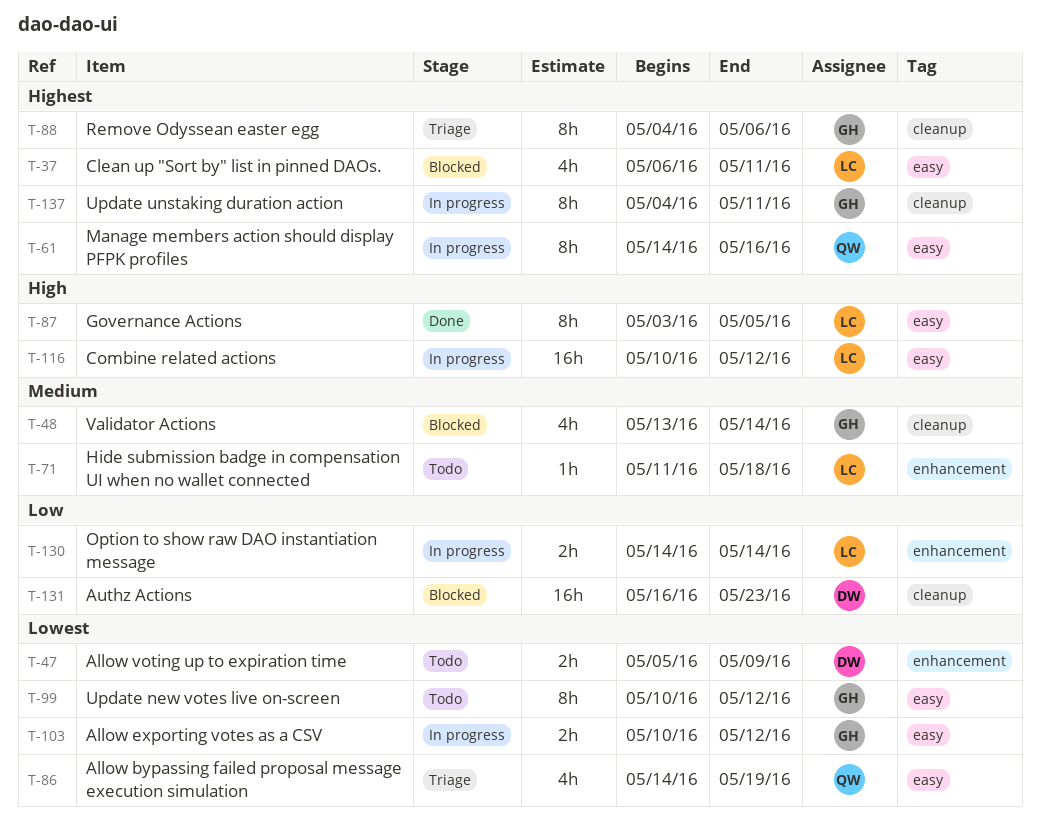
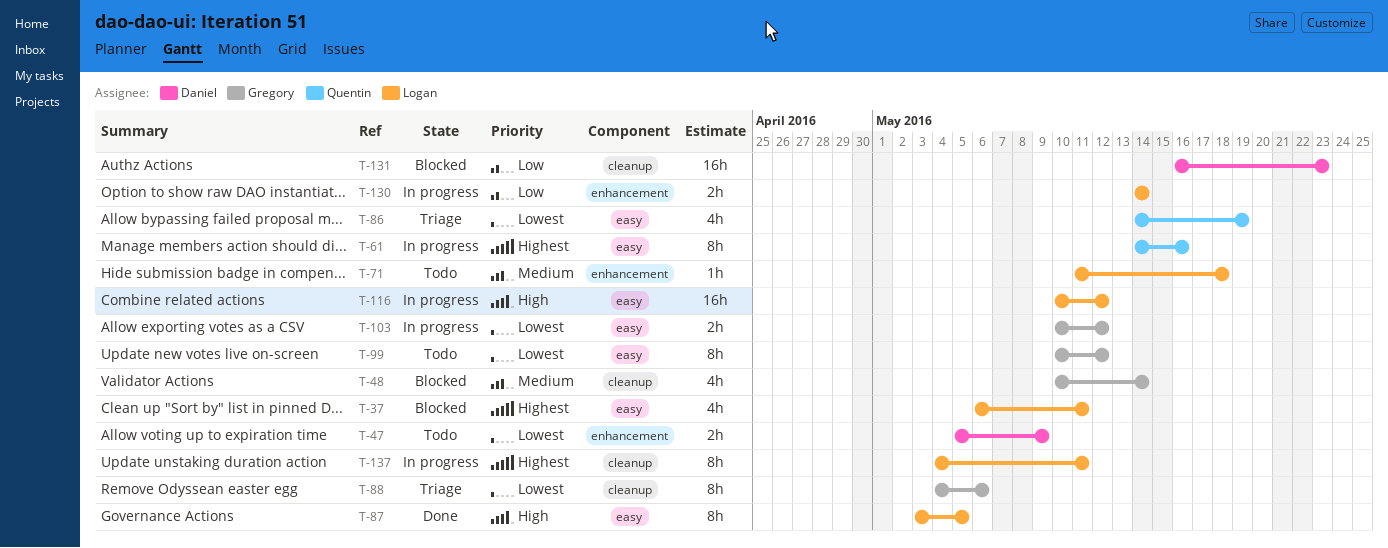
T-48, start: May 13 -> May 10
T-88, priority: Highest -> Lowest
T-137, owner: Gregory -> Logan

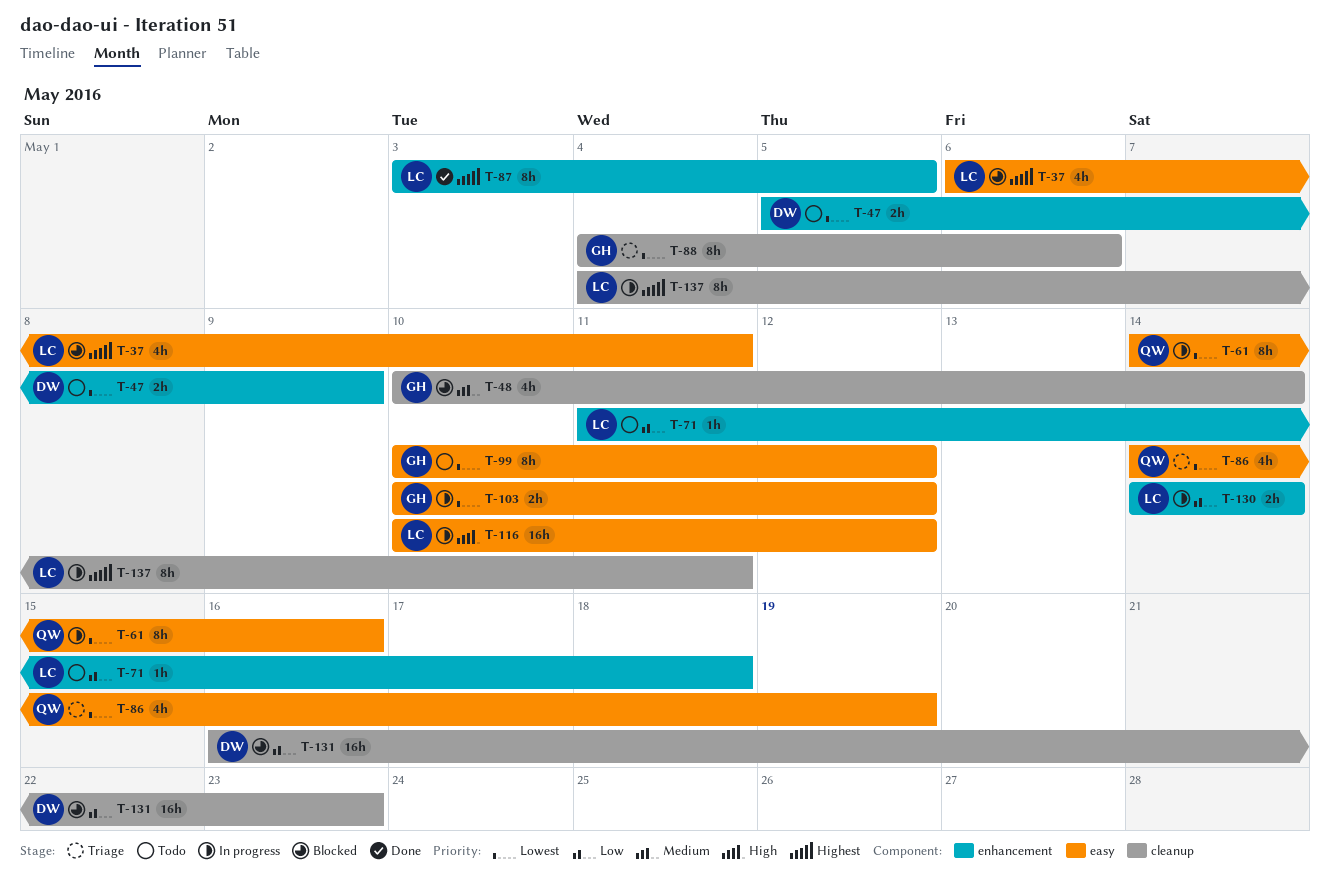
T-61, priority: Highest -> Lowest
T-71, priority: Medium -> Low
T-87, priority: High -> Highest
T-87, label: easy -> enhancement

